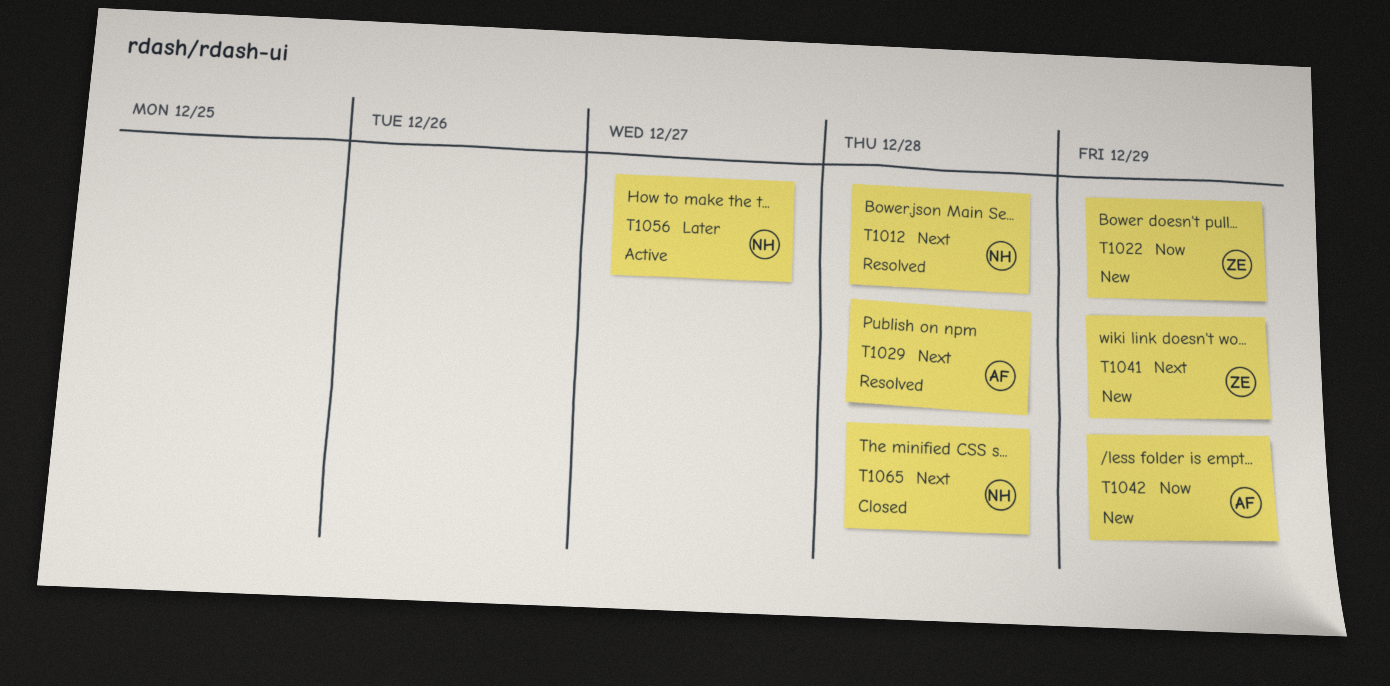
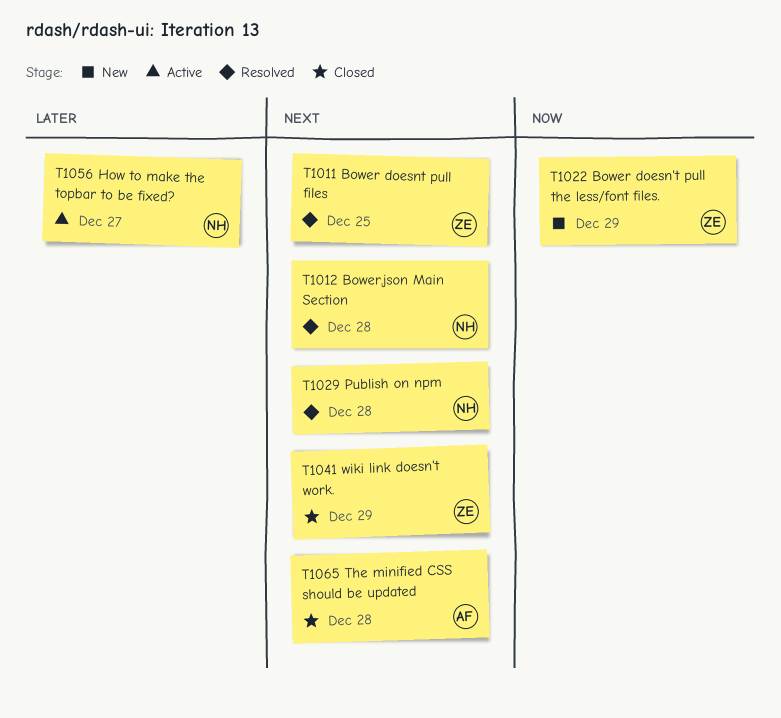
T1011: none -> present
T1029, owner: AF -> NH
T1041, status: New -> Closed
T1042: present -> none
T1065, owner: NH -> AF

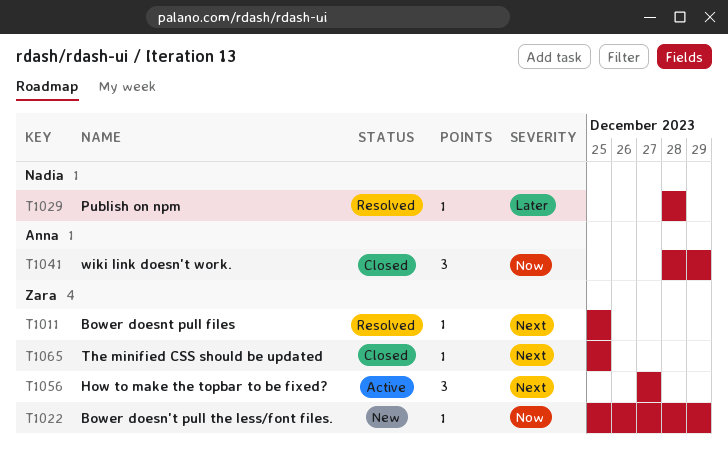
T1012: present -> none
T1029, priority: Next -> Later
T1041, owner: Zara -> Anna
T1041, priority: Next -> Now
T1056, owner: Nadia -> Zara
T1056, priority: Later -> Next
T1065, owner: Anna -> Zara
T1065, due: Dec 28 -> Dec 25

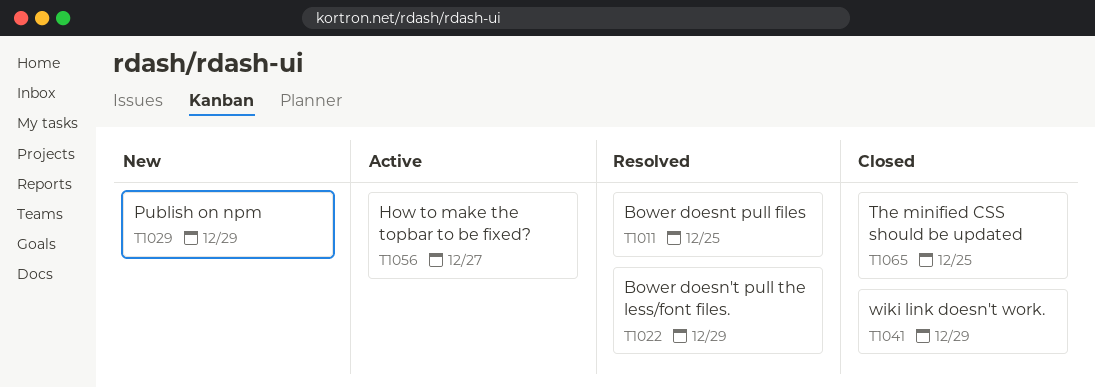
T1022, status: New -> Resolved
T1029, status: Resolved -> New
T1029, due: Dec 28 -> Dec 29

